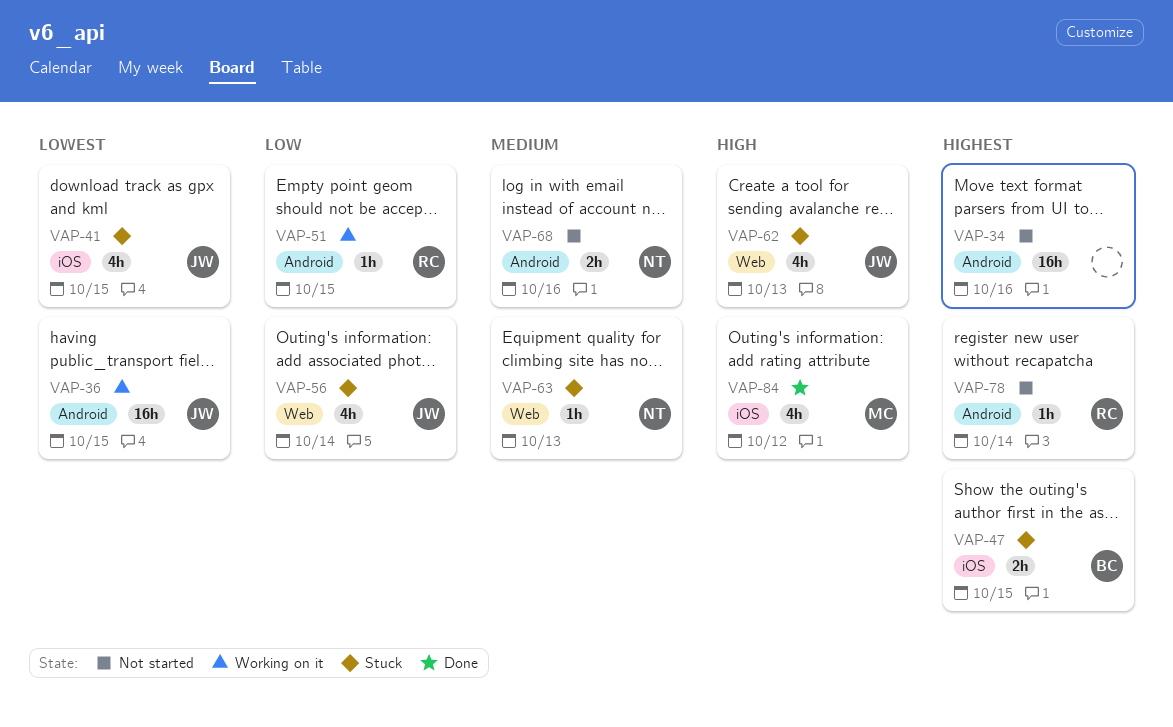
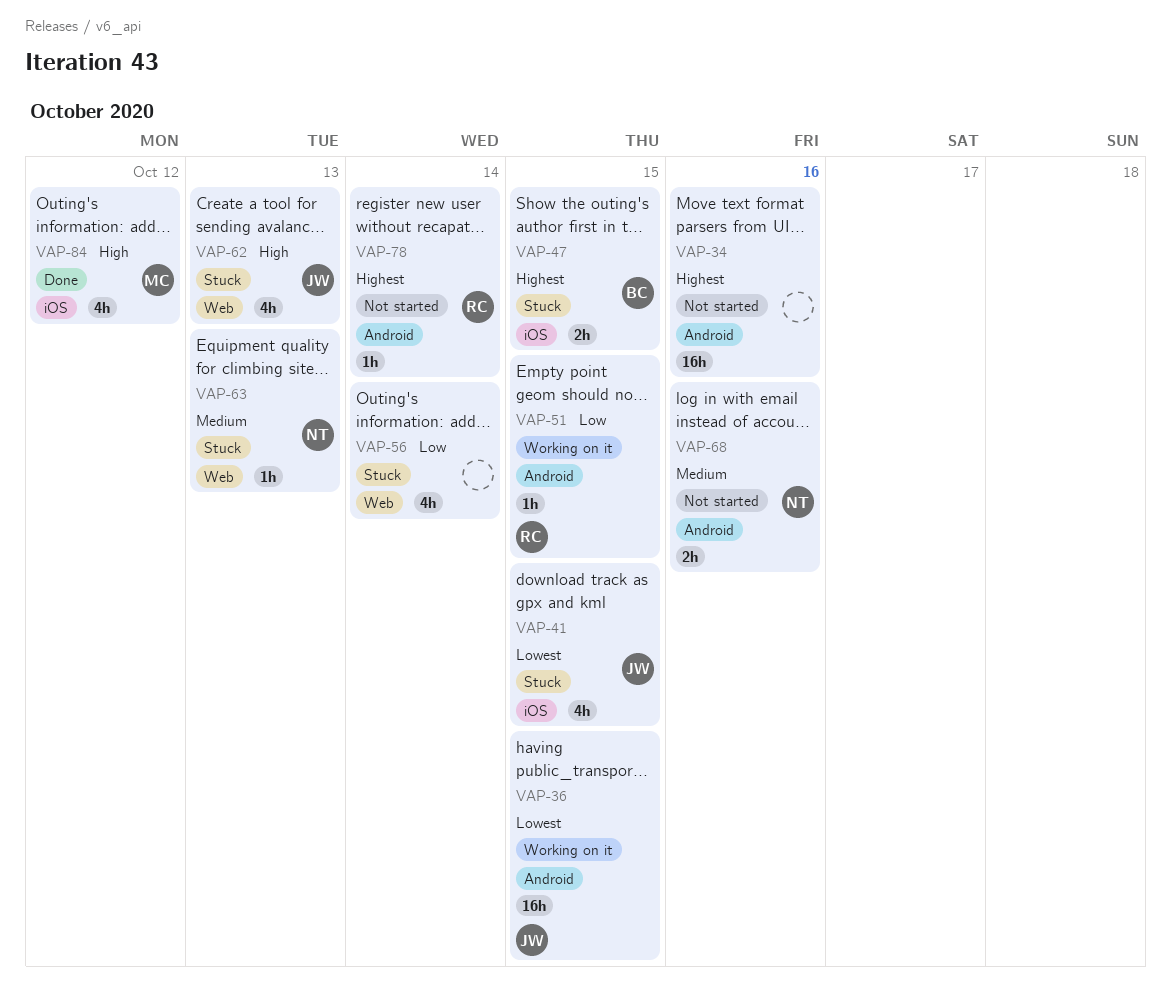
VAP-56, owner: JW -> none

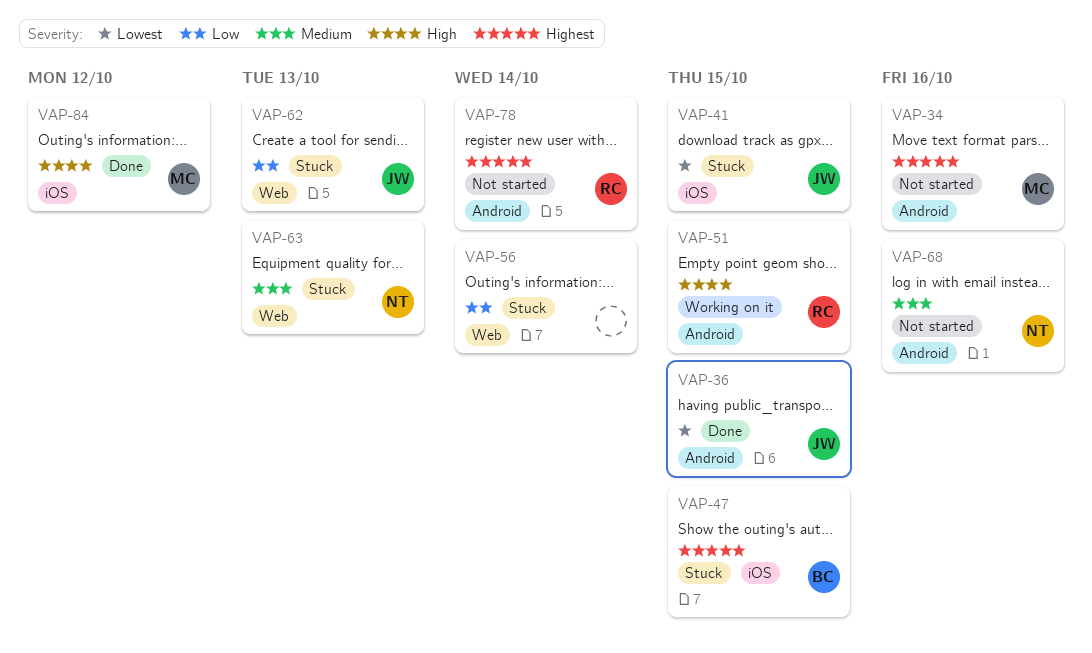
VAP-34, owner: none -> MC
VAP-36, status: Working on it -> Done
VAP-51, priority: Low -> High
VAP-62, priority: High -> Low

